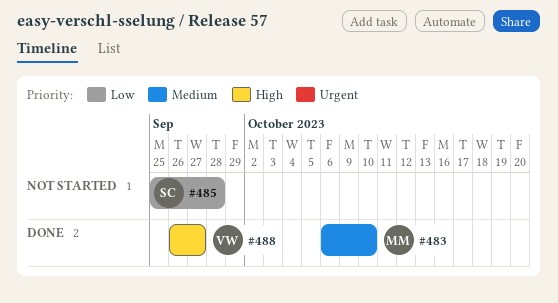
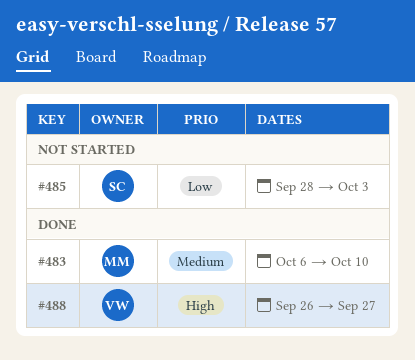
#485, start: Sep 25 -> Sep 28
#485, due: Sep 28 -> Oct 3

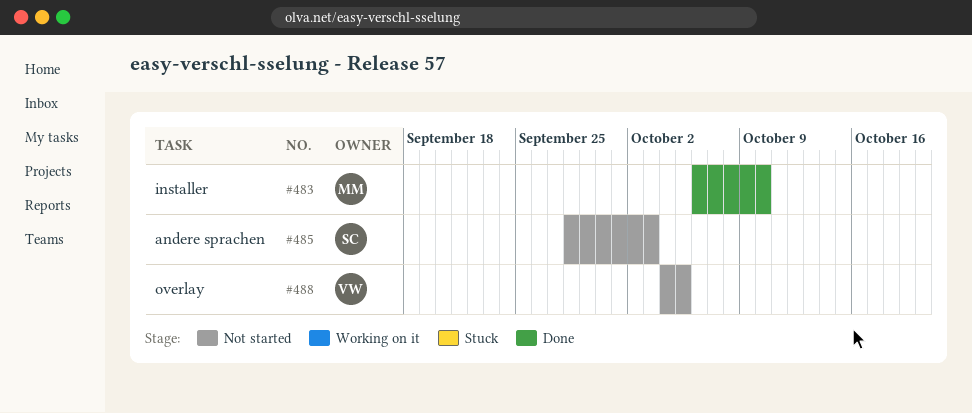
#488, status: Done -> Not started
#488, start: Sep 26 -> Oct 4
#488, due: Sep 27 -> Oct 5

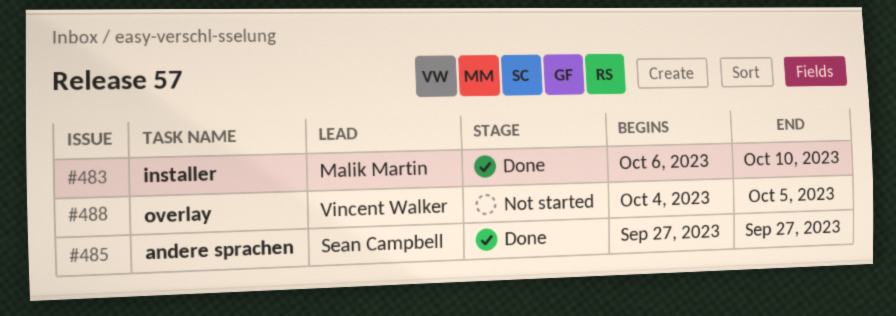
#485, status: Not started -> Done
#485, start: Sep 28 -> Sep 27
#485, due: Oct 3 -> Sep 27

